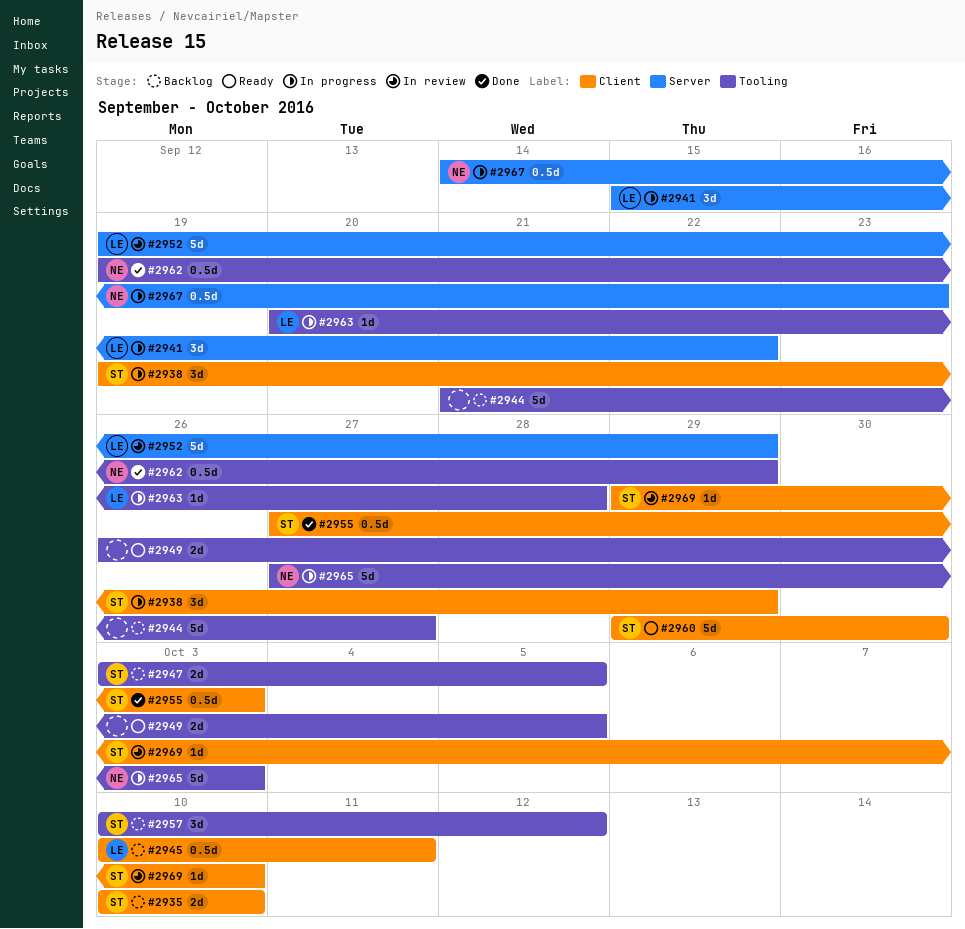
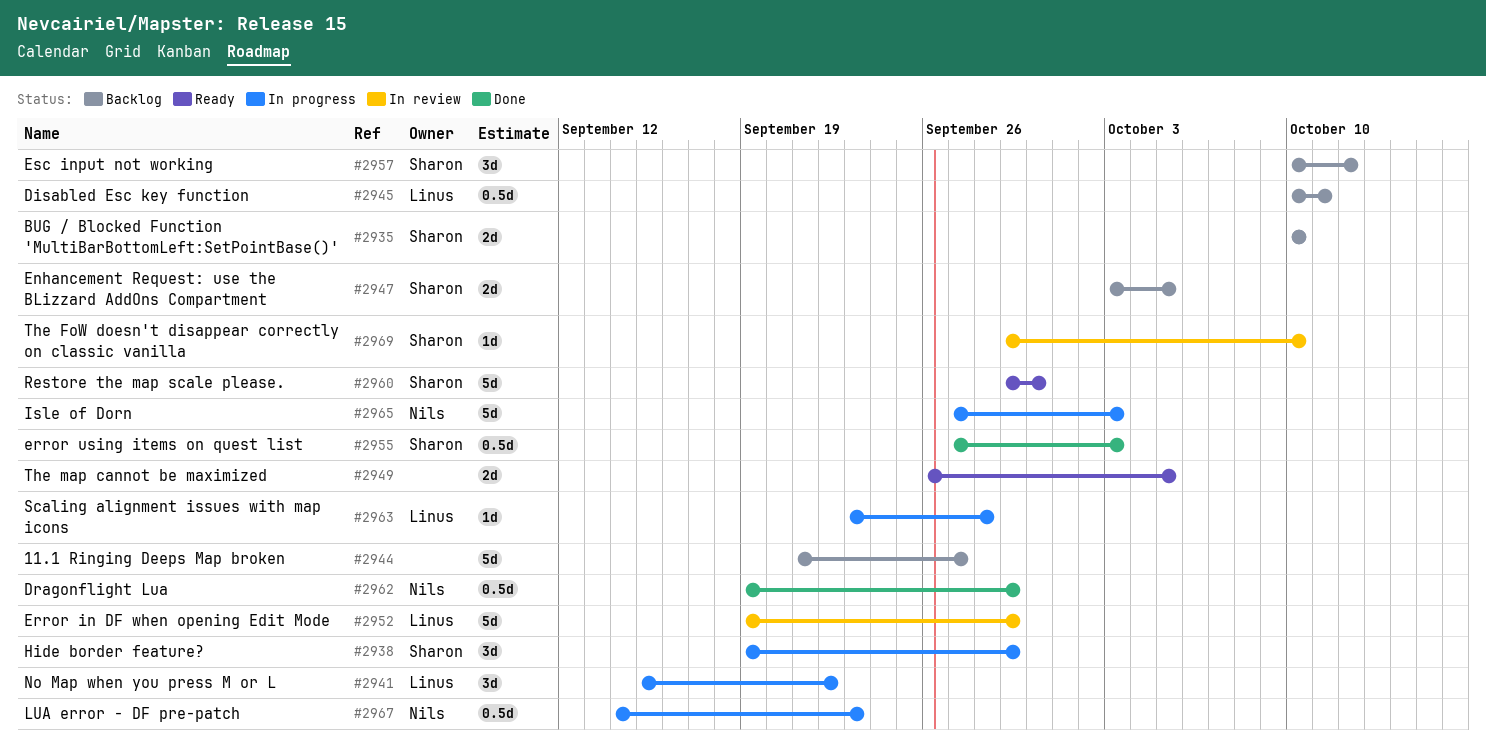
#2963, start: Sep 20 -> Sep 23

